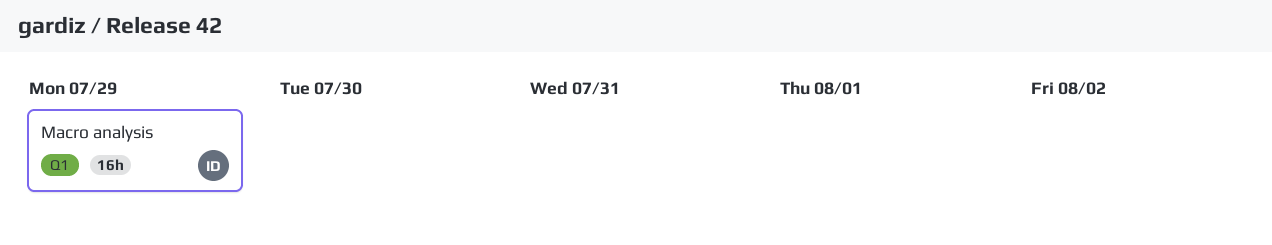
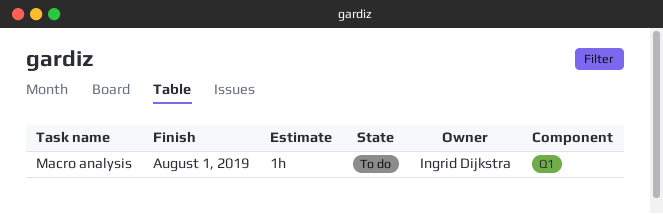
Macro analysis, estimate: 16h -> 1h
Macro analysis, due: Jul 29 -> Aug 1

